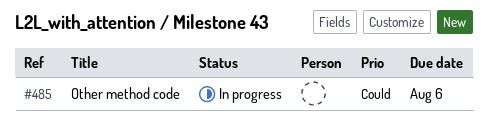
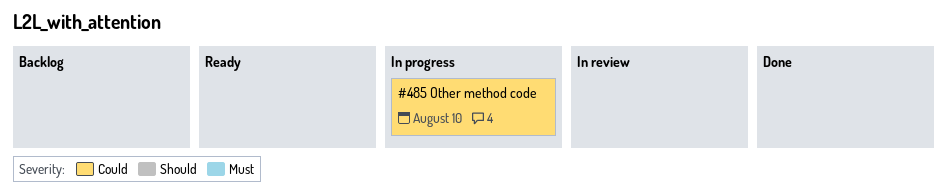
#485, due: Aug 6 -> Aug 10

